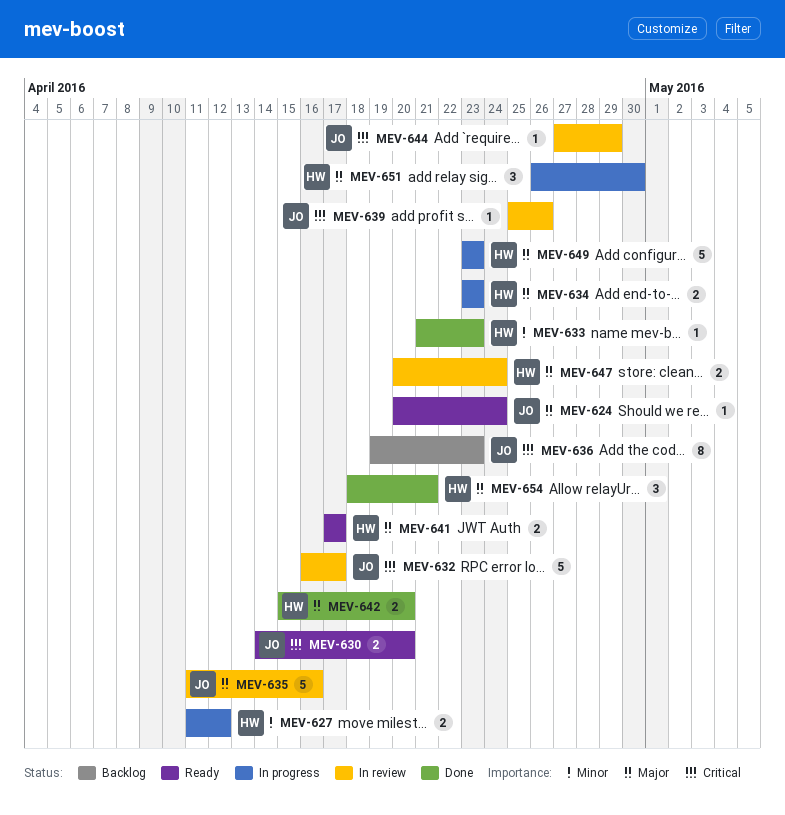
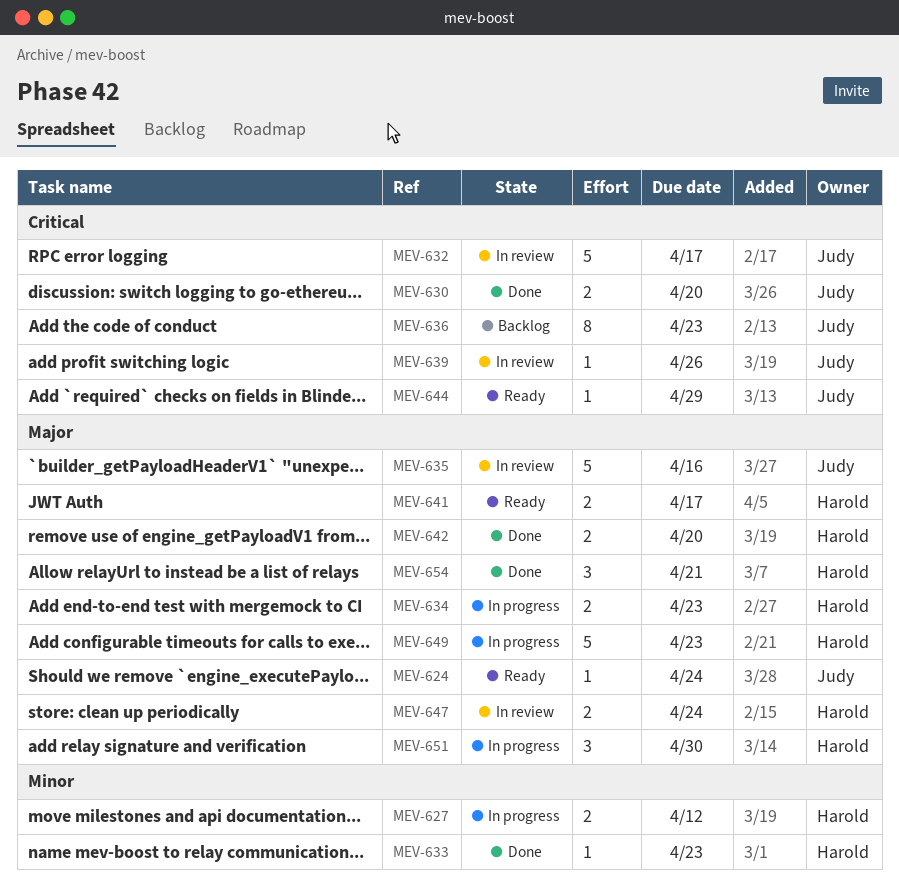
MEV-630, status: Ready -> Done
MEV-644, status: In review -> Ready

